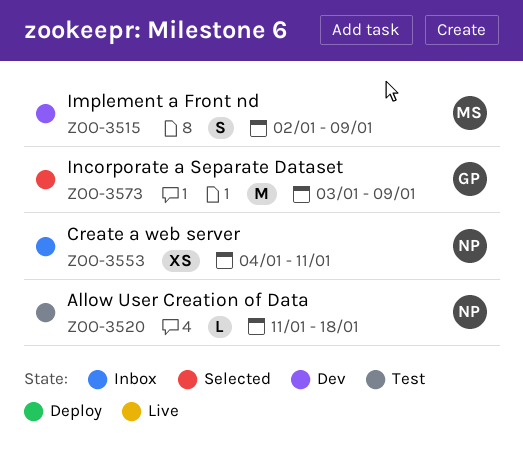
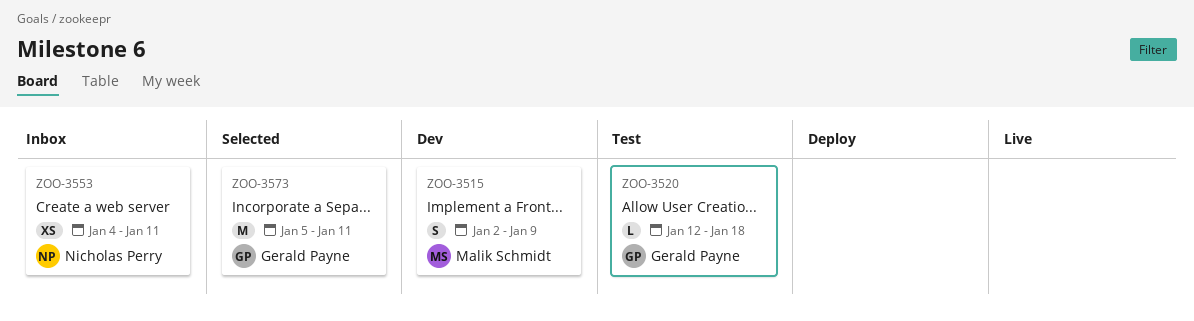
ZOO-3520, owner: Nicholas Perry -> Gerald Payne
ZOO-3520, start: Jan 11 -> Jan 12
ZOO-3573, start: Jan 3 -> Jan 5
ZOO-3573, due: Jan 9 -> Jan 11

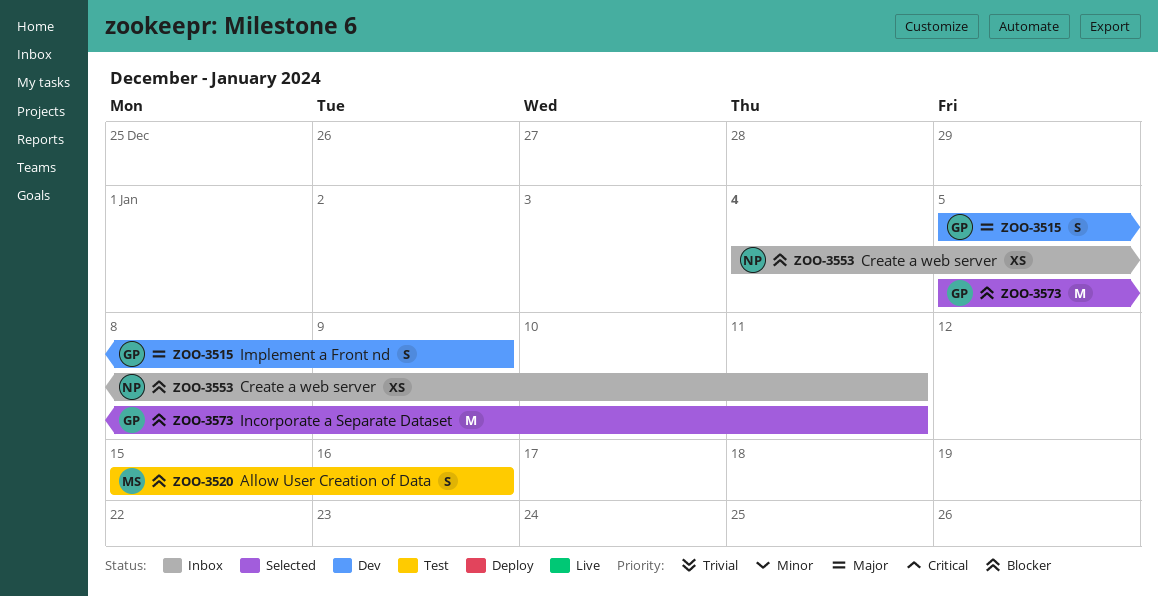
ZOO-3515, owner: Malik Schmidt -> Gerald Payne
ZOO-3515, start: Jan 2 -> Jan 5
ZOO-3520, owner: Gerald Payne -> Malik Schmidt
ZOO-3520, estimate: L -> S
ZOO-3520, start: Jan 12 -> Jan 15
ZOO-3520, due: Jan 18 -> Jan 16

